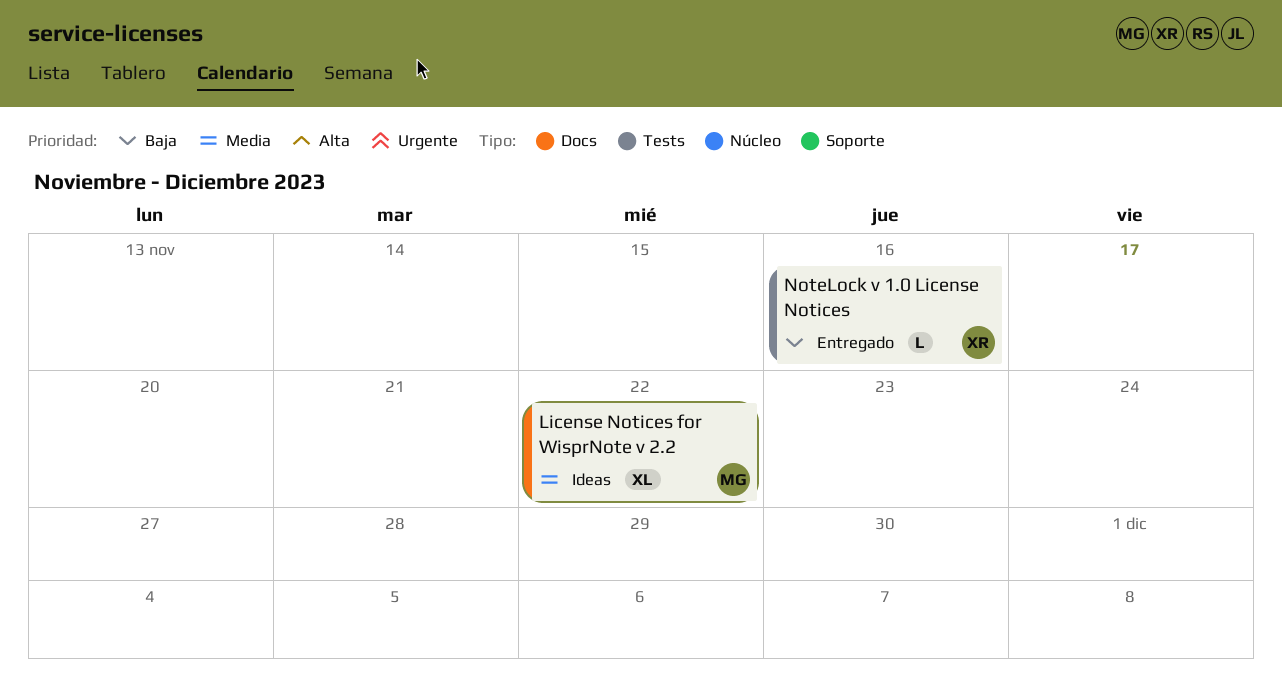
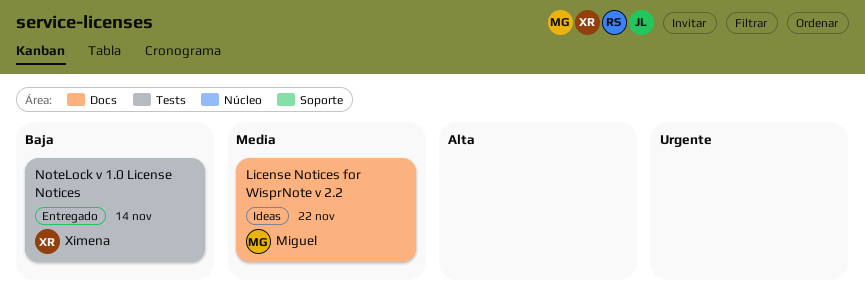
NoteLock v 1.0 License Notices, due: Nov 16 -> Nov 14

